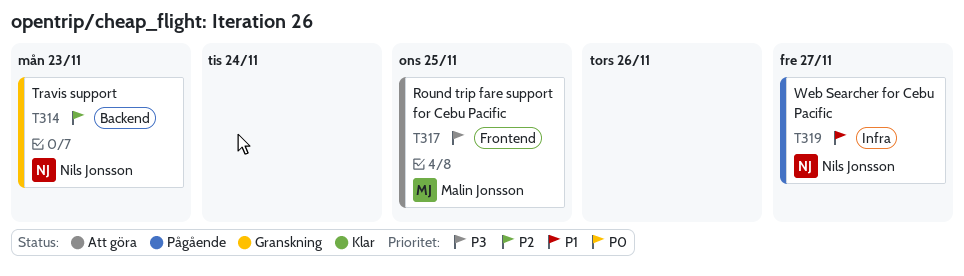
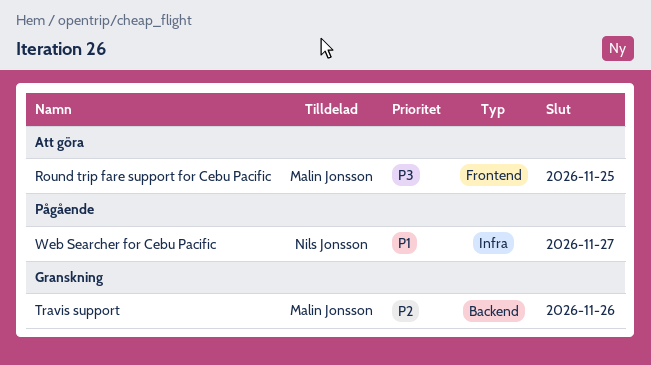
Travis support, owner: Nils Jonsson -> Malin Jonsson
Travis support, due: Nov 23 -> Nov 26

